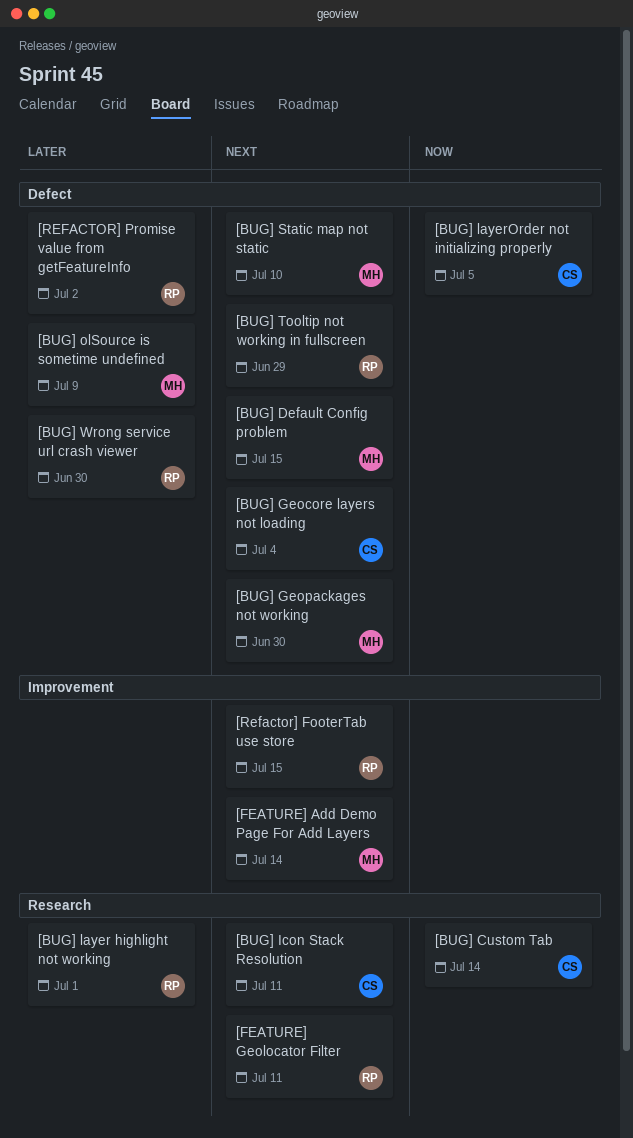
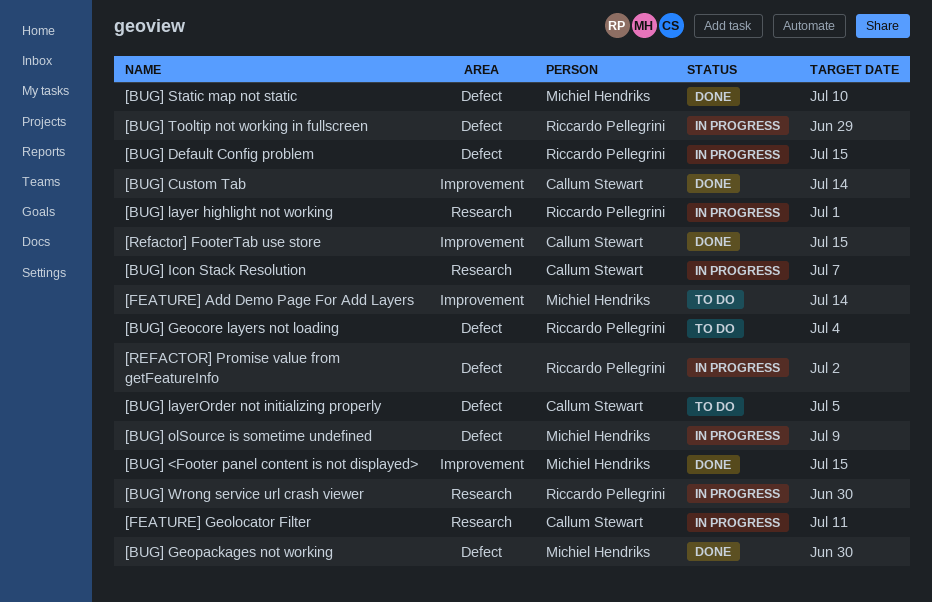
[BUG] <Footer panel content is not displayed>: none -> present
[BUG] Custom Tab, label: Research -> Improvement
[BUG] Default Config problem, owner: Michiel Hendriks -> Riccardo Pellegrini
[BUG] Geocore layers not loading, owner: Callum Stewart -> Riccardo Pellegrini
[BUG] Icon Stack Resolution, due: Jul 11 -> Jul 7
[BUG] Wrong service url crash viewer, label: Defect -> Research
[FEATURE] Geolocator Filter, owner: Riccardo Pellegrini -> Callum Stewart
[Refactor] FooterTab use store, owner: Riccardo Pellegrini -> Callum Stewart

